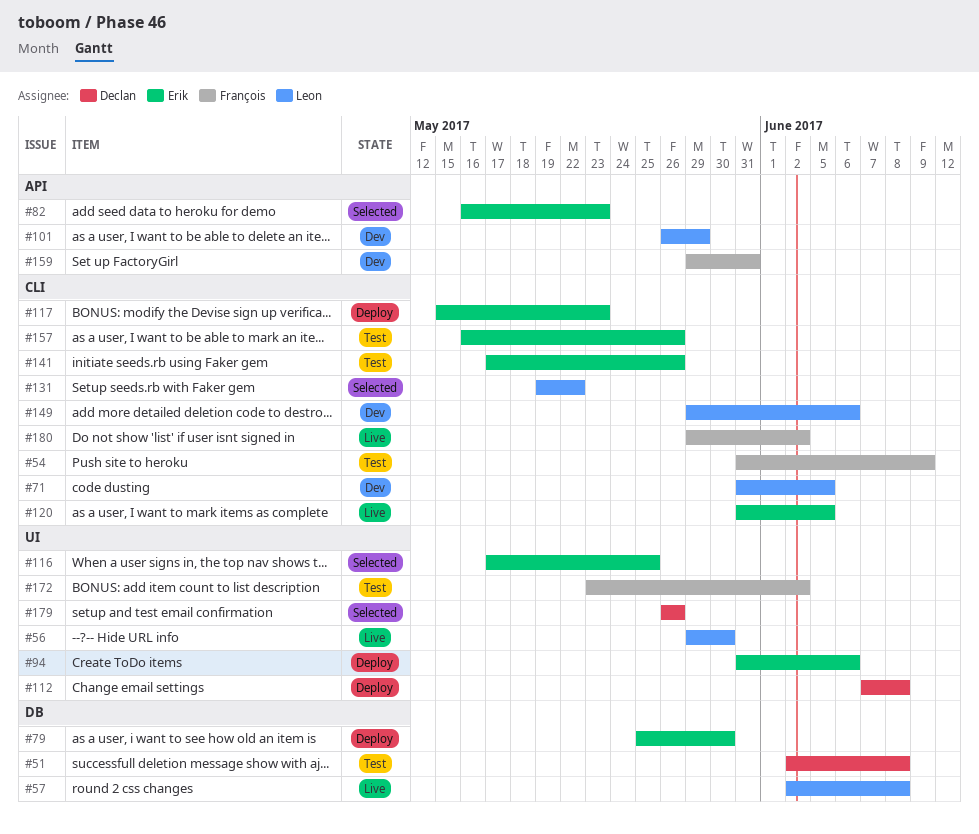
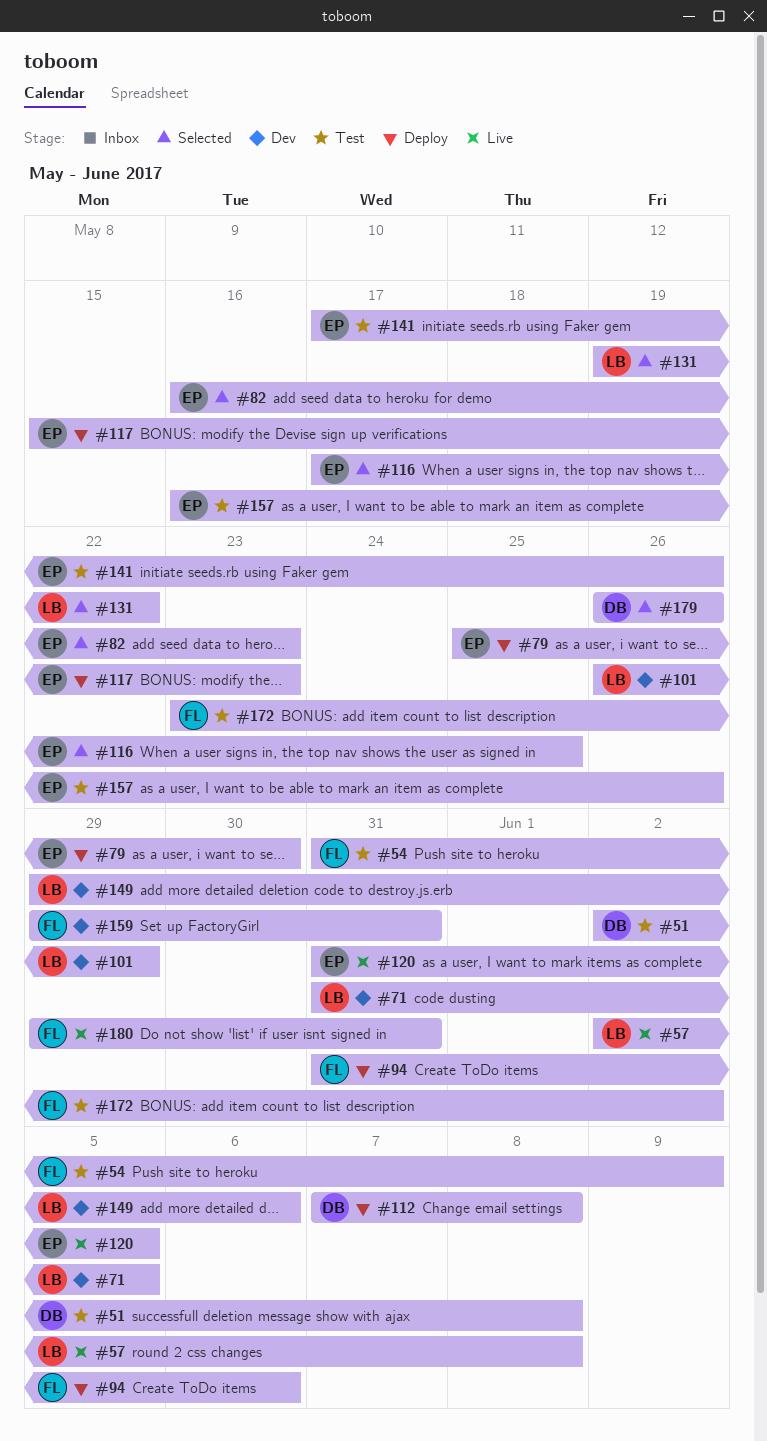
#56: present -> none
#94, owner: Erik -> François
#180, due: Jun 2 -> May 31

